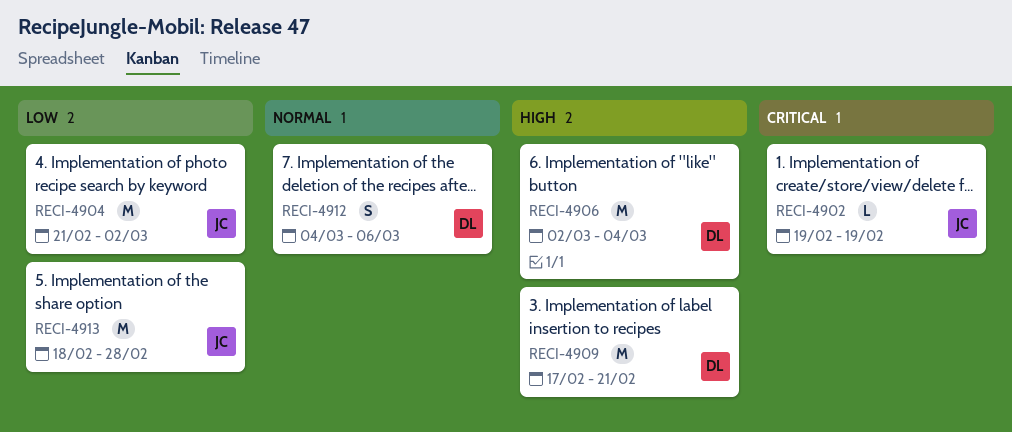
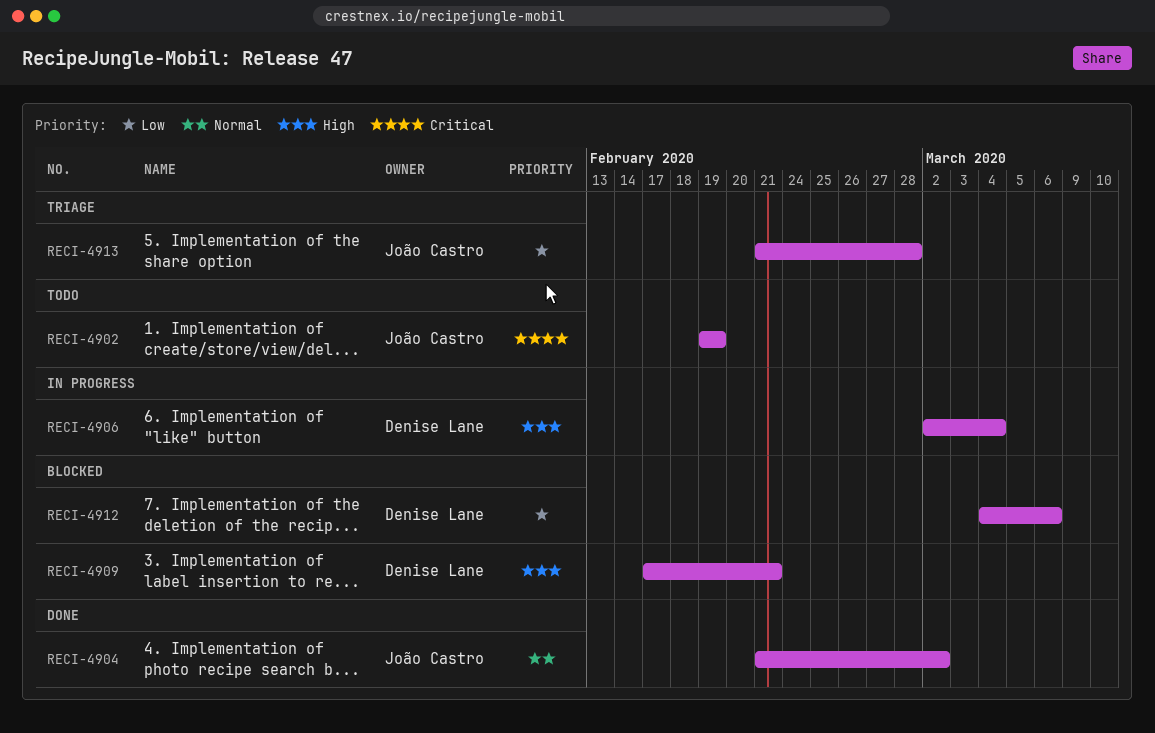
RECI-4904, priority: Low -> Normal
RECI-4912, priority: Normal -> Low
RECI-4913, start: Feb 18 -> Feb 21

